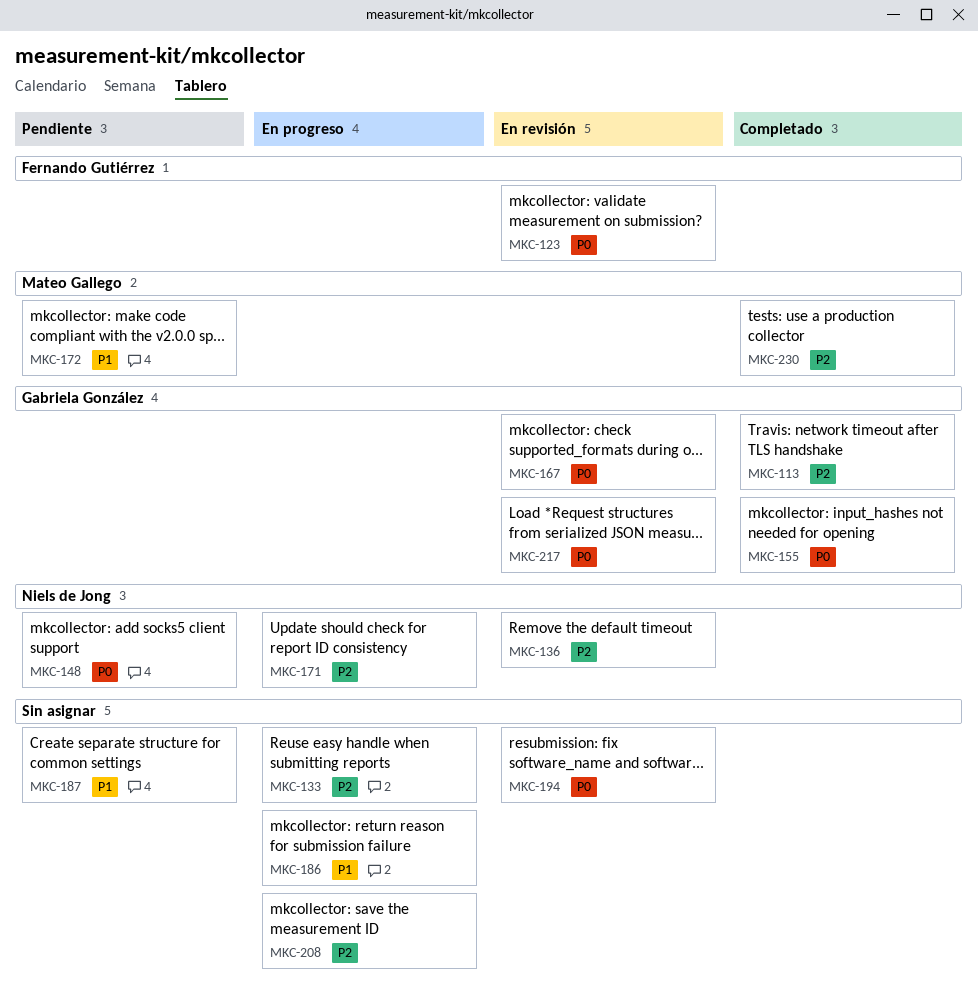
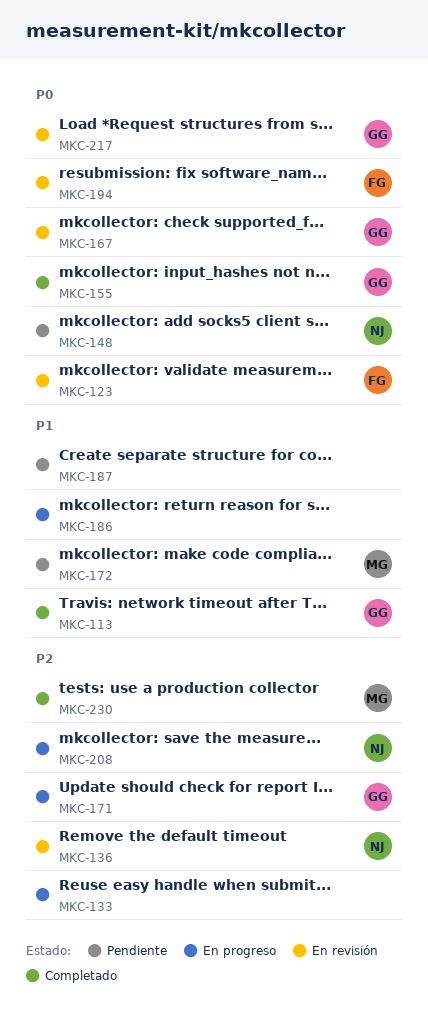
MKC-113, priority: P2 -> P1
MKC-171, owner: Niels de Jong -> Gabriela González
MKC-194, owner: none -> Fernando Gutiérrez
MKC-208, owner: none -> Niels de Jong

